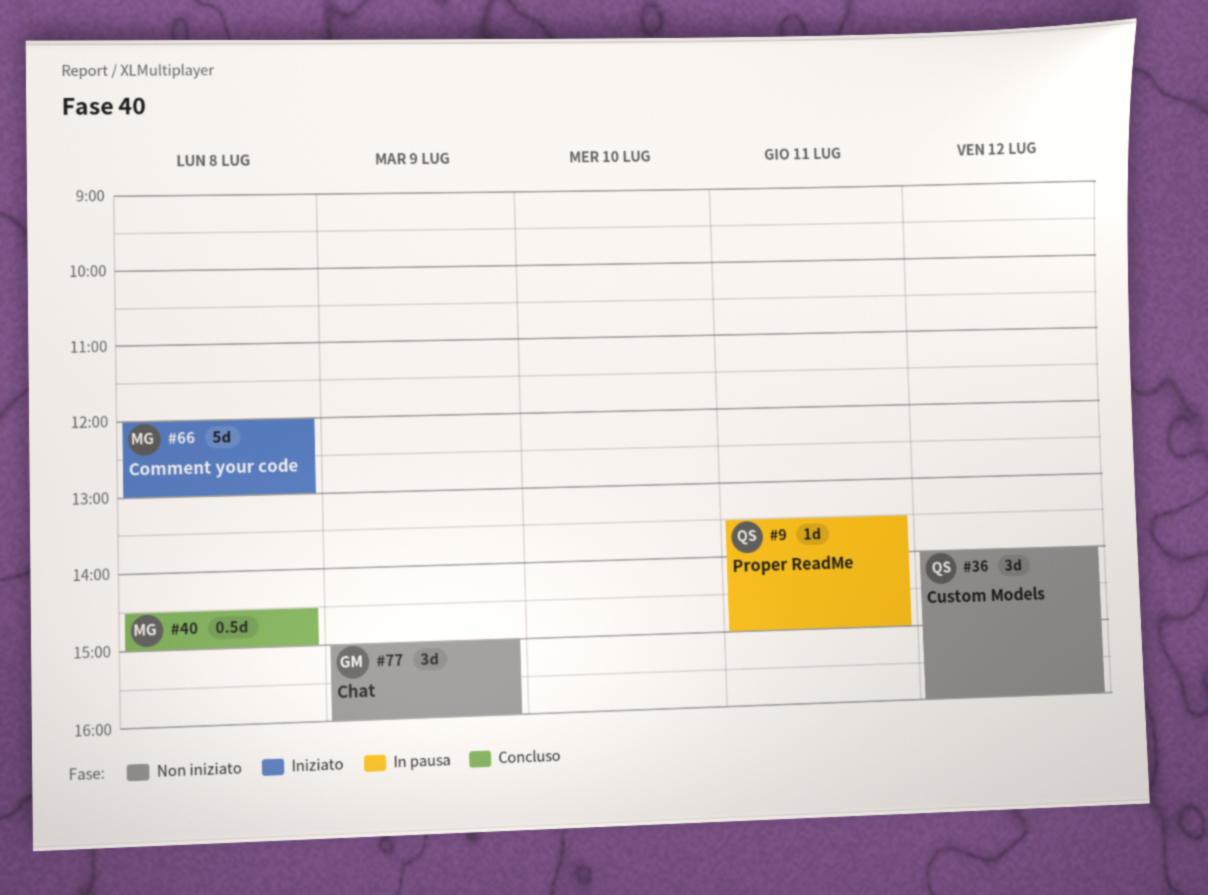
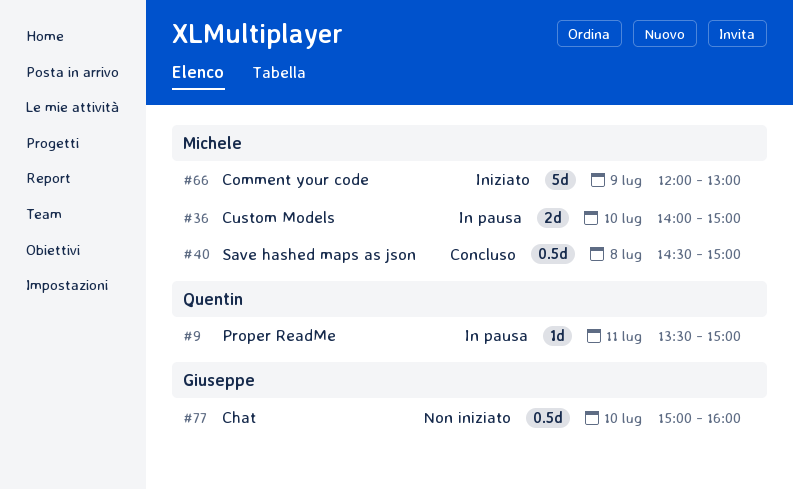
#36, status: Non iniziato -> In pausa
#36, owner: Quentin -> Michele
#36, estimate: 3d -> 2d
#36, day: Jul 12 -> Jul 10
#36, ends: 16:00 -> 15:00
#66, day: Jul 8 -> Jul 9
#77, estimate: 3d -> 0.5d
#77, day: Jul 9 -> Jul 10

